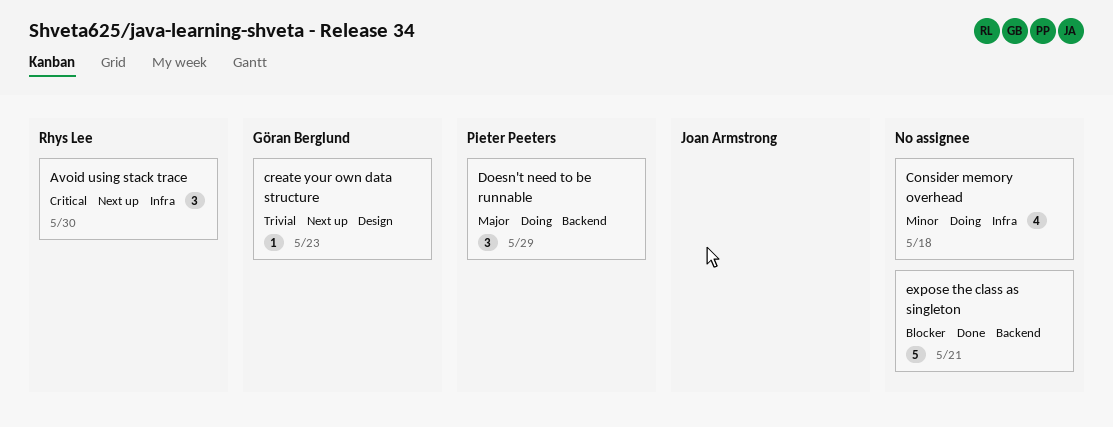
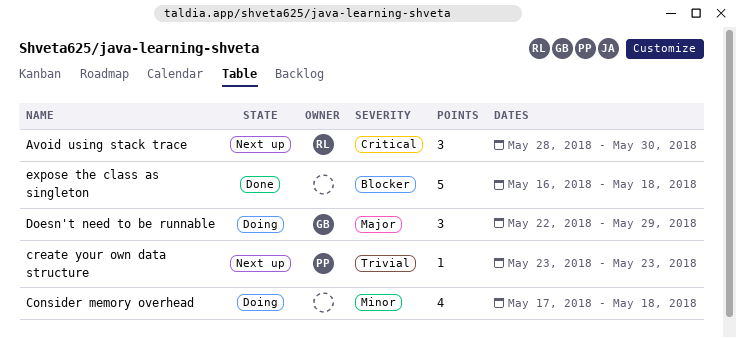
create your own data structure, owner: Göran Berglund -> Pieter Peeters
Doesn't need to be runnable, owner: Pieter Peeters -> Göran Berglund
expose the class as singleton, due: May 21 -> May 18

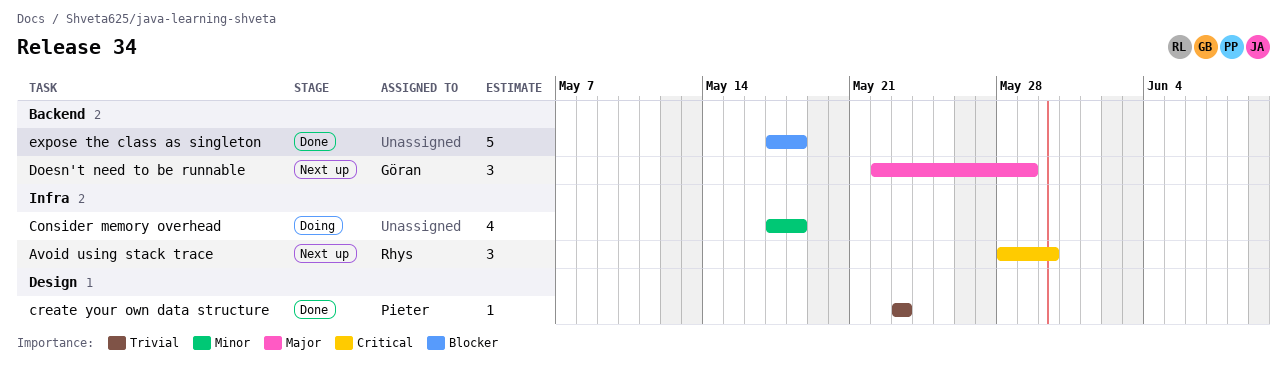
create your own data structure, status: Next up -> Done
Doesn't need to be runnable, status: Doing -> Next up
expose the class as singleton, start: May 16 -> May 17

